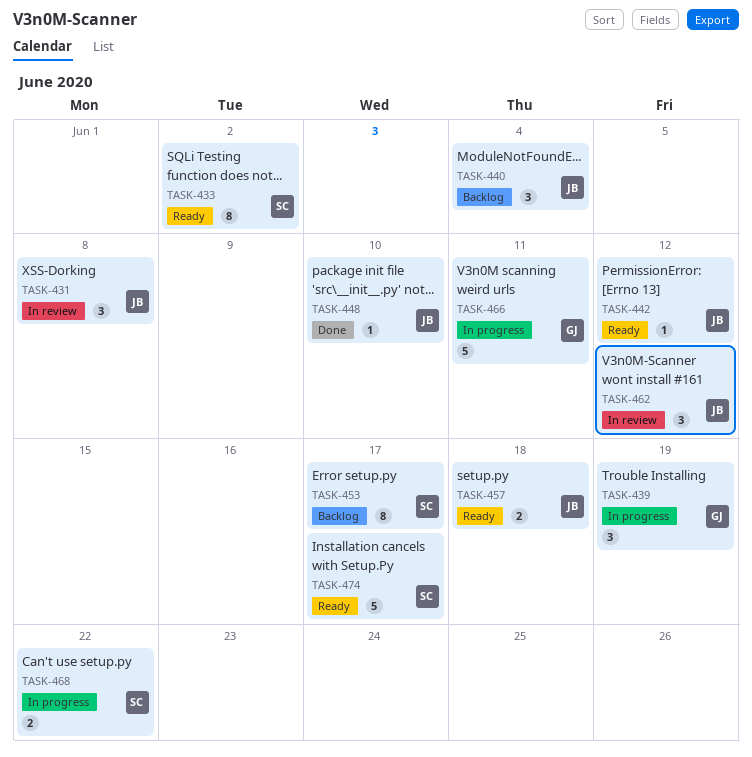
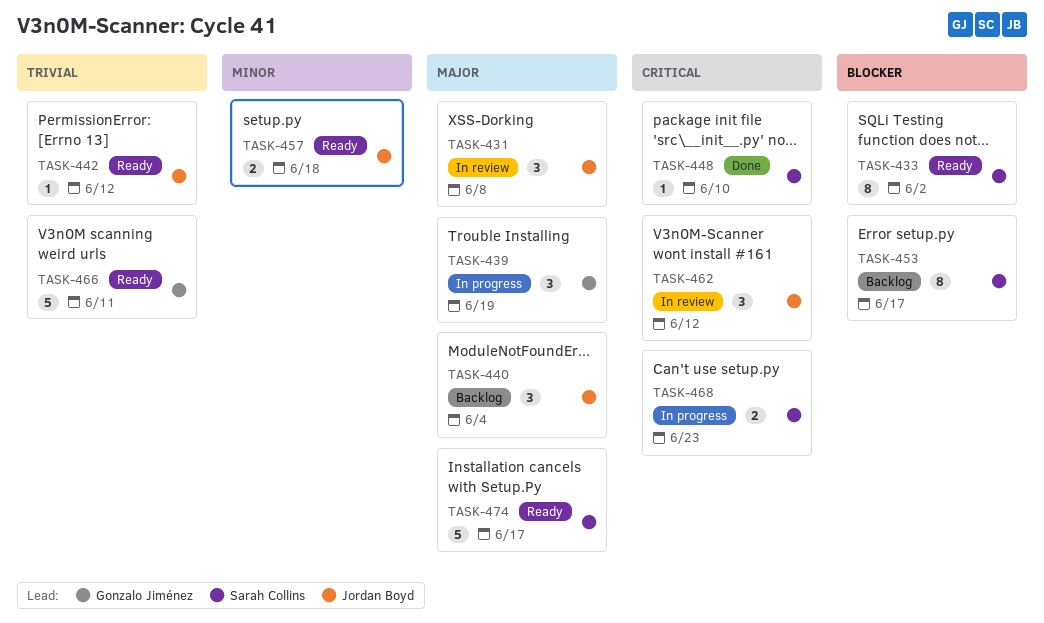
TASK-448, owner: Jordan Boyd -> Sarah Collins
TASK-466, status: In progress -> Ready
TASK-468, due: Jun 22 -> Jun 23

